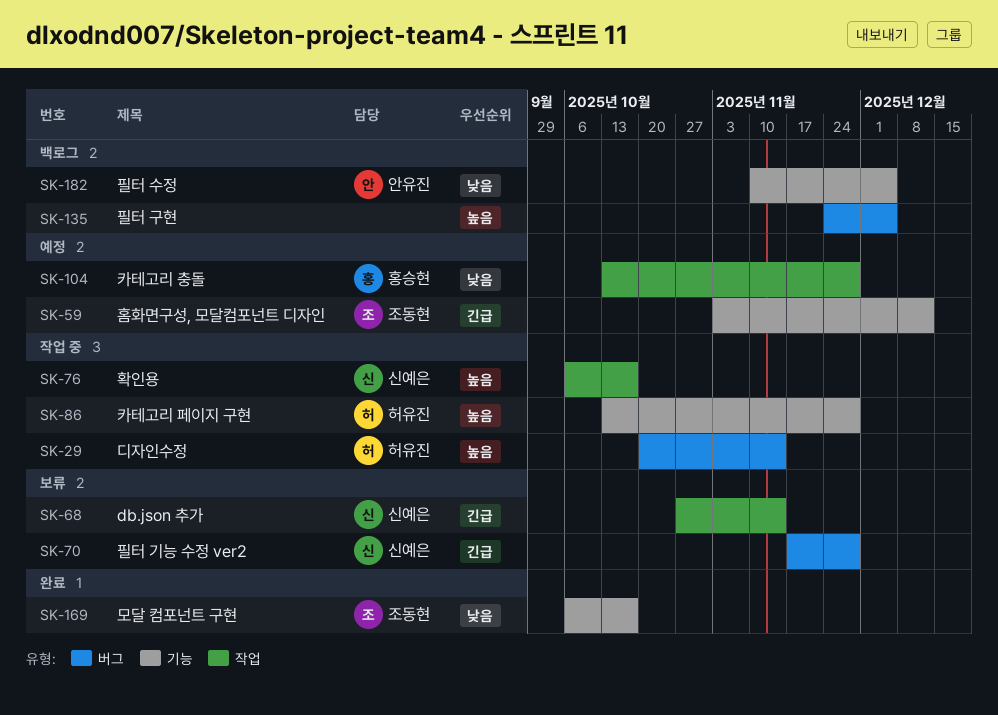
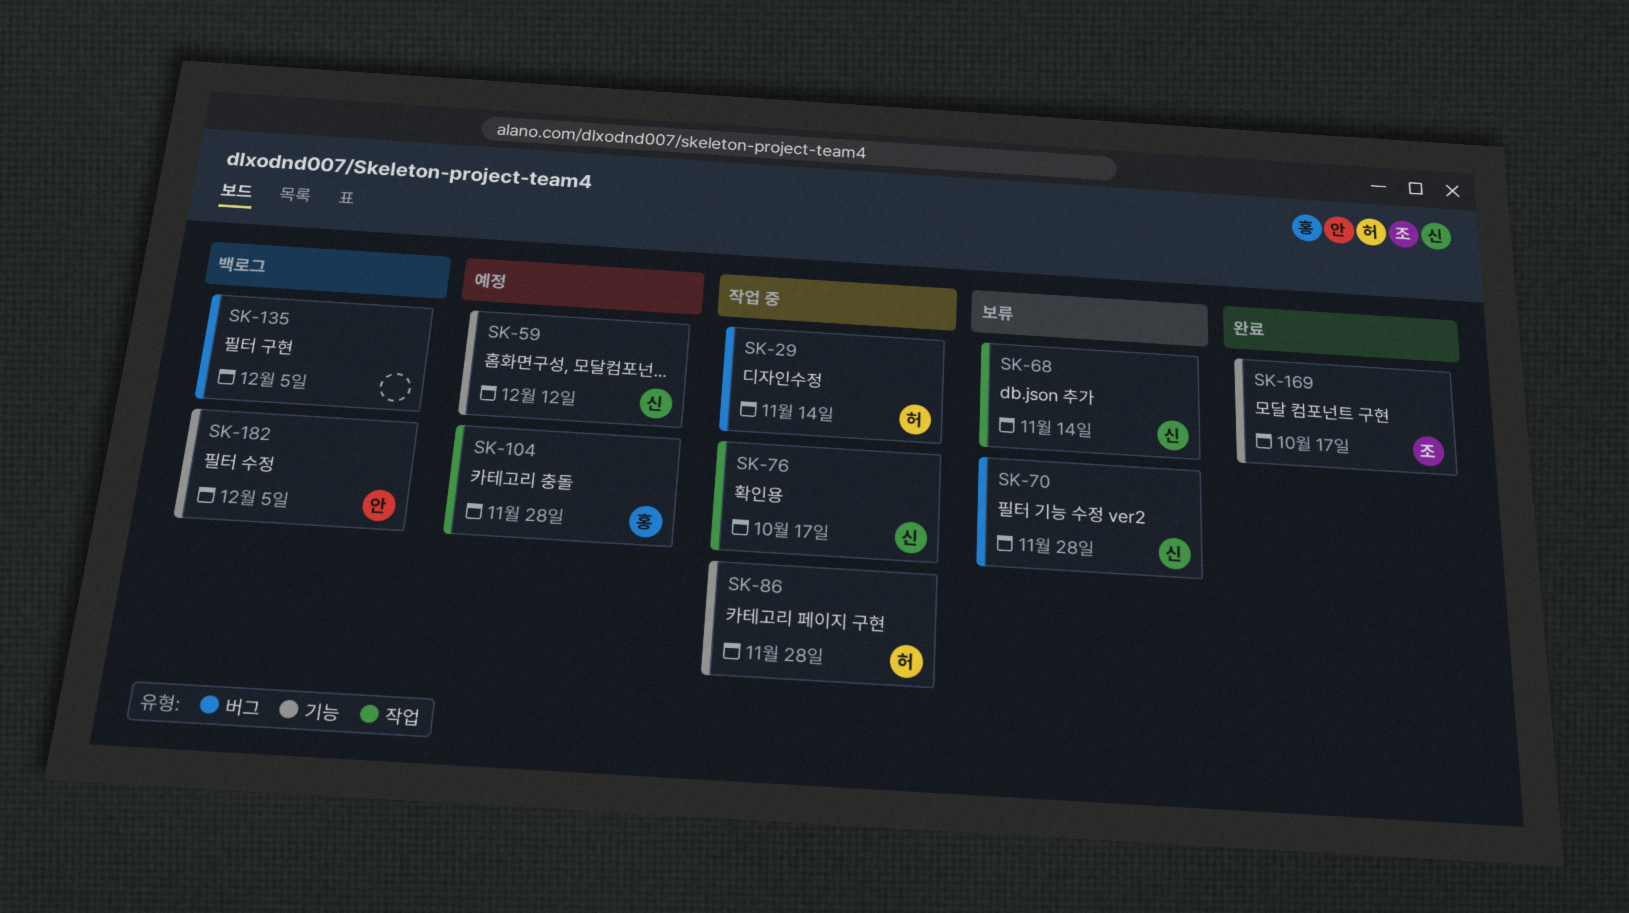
SK-59, owner: 조동현 -> 신예은

